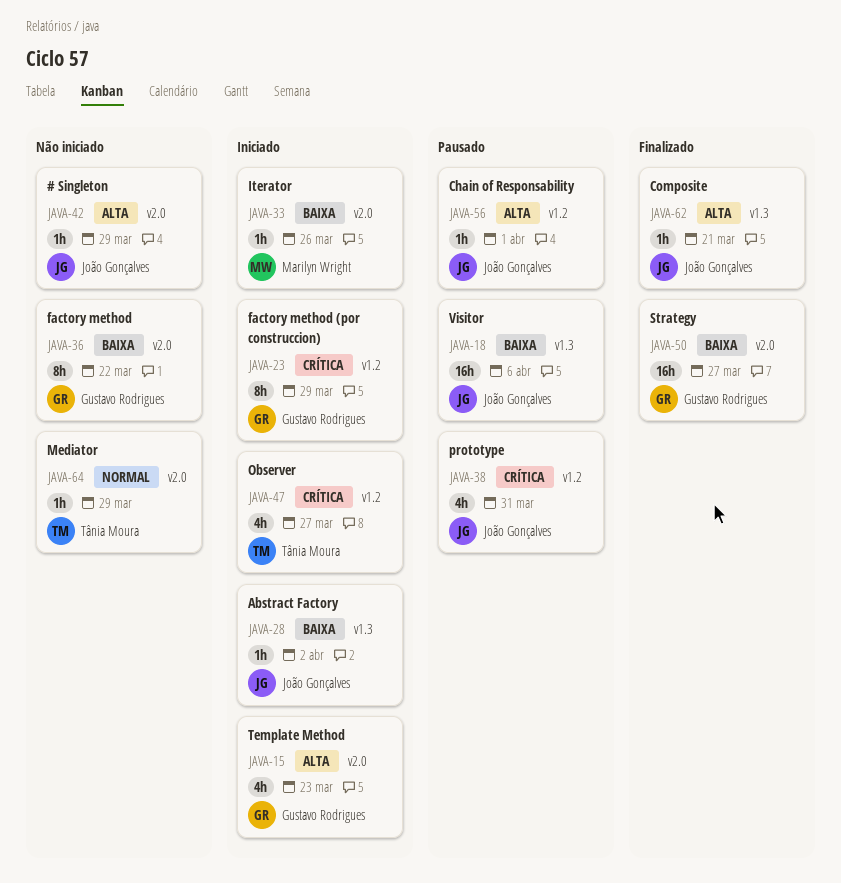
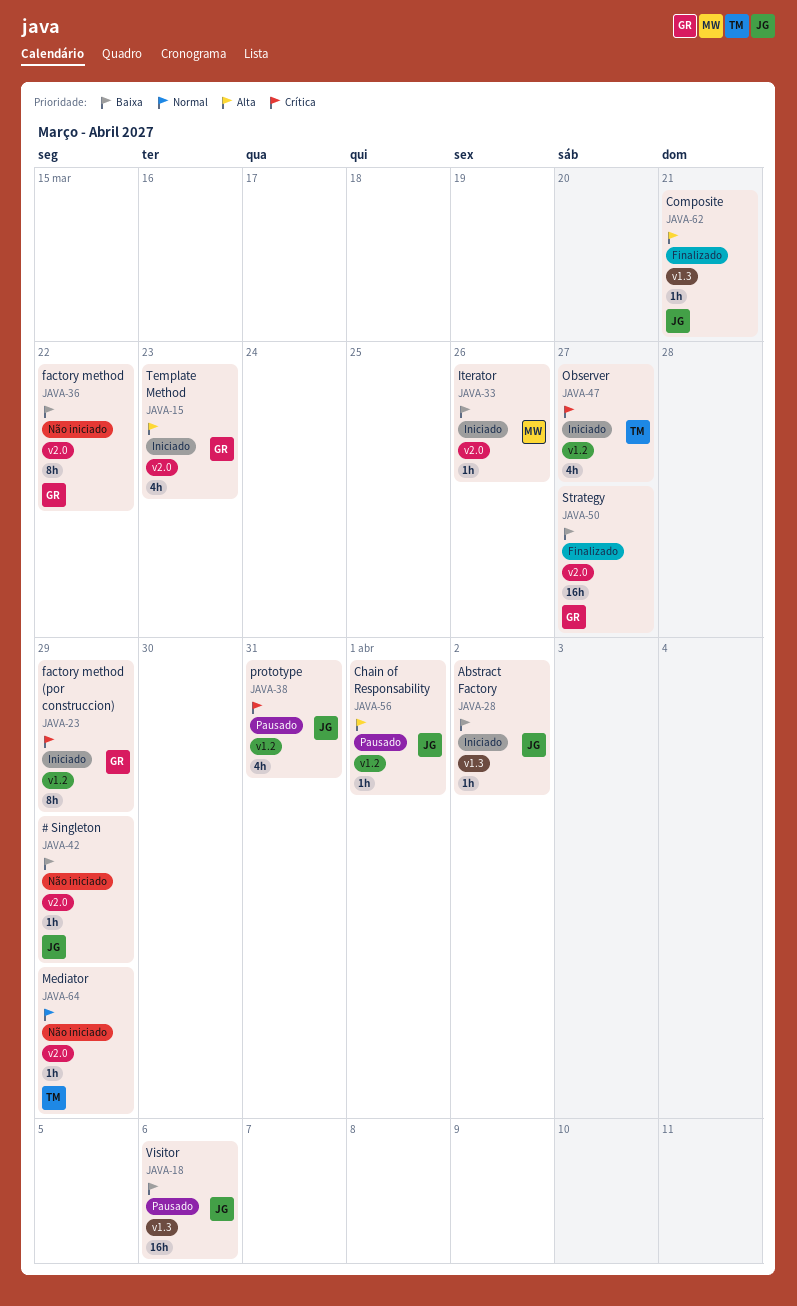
JAVA-42, priority: Alta -> Baixa

